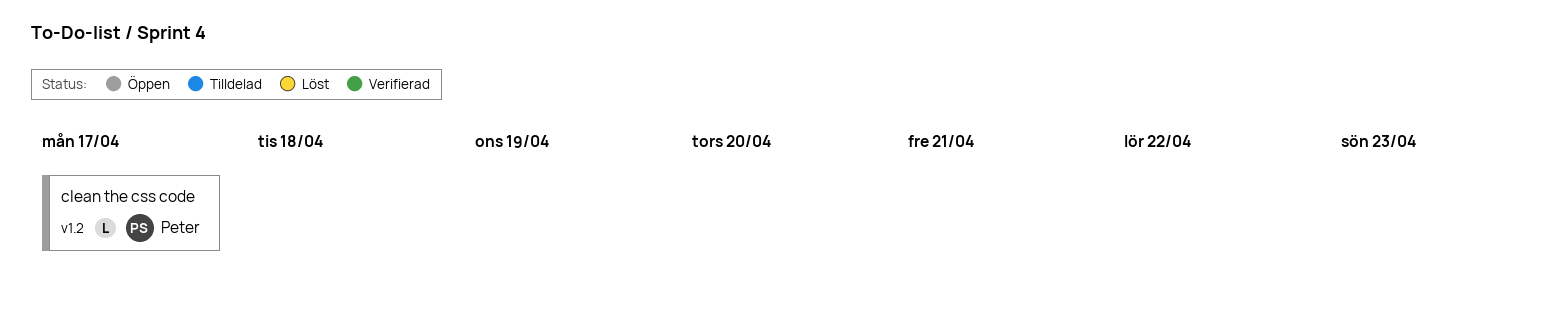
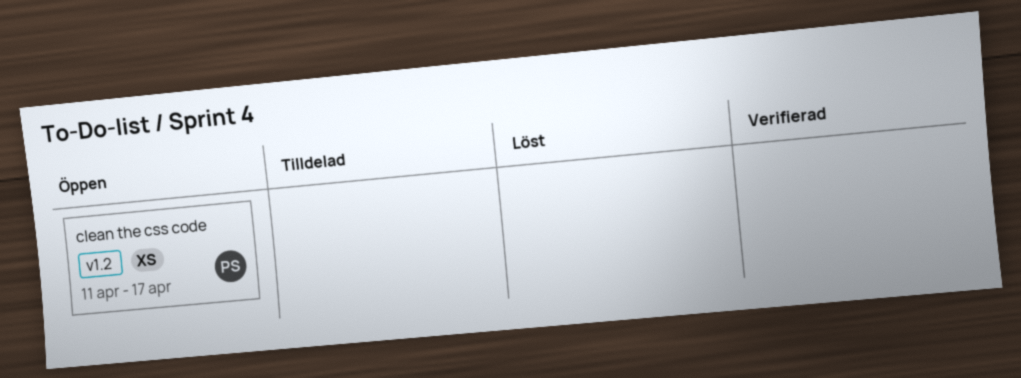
clean the css code, estimate: L -> XS

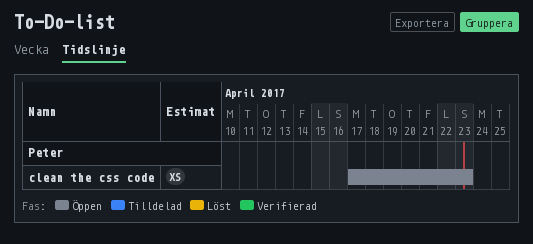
clean the css code, start: Apr 11 -> Apr 17
clean the css code, due: Apr 17 -> Apr 23

